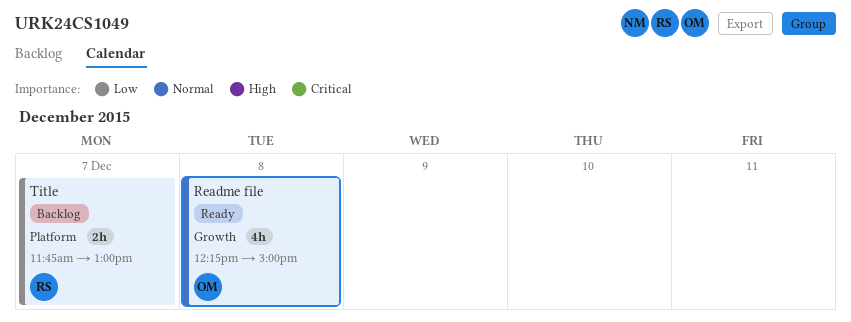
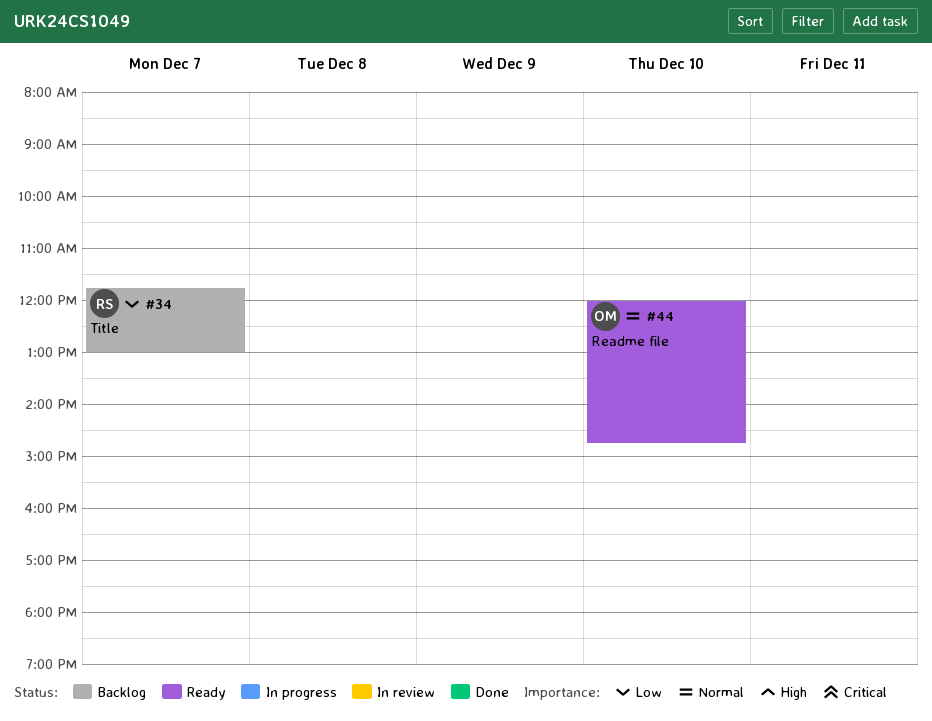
Readme file, day: Dec 8 -> Dec 10
Readme file, begins: 12:15 -> 12:00
Readme file, ends: 15:00 -> 14:45

